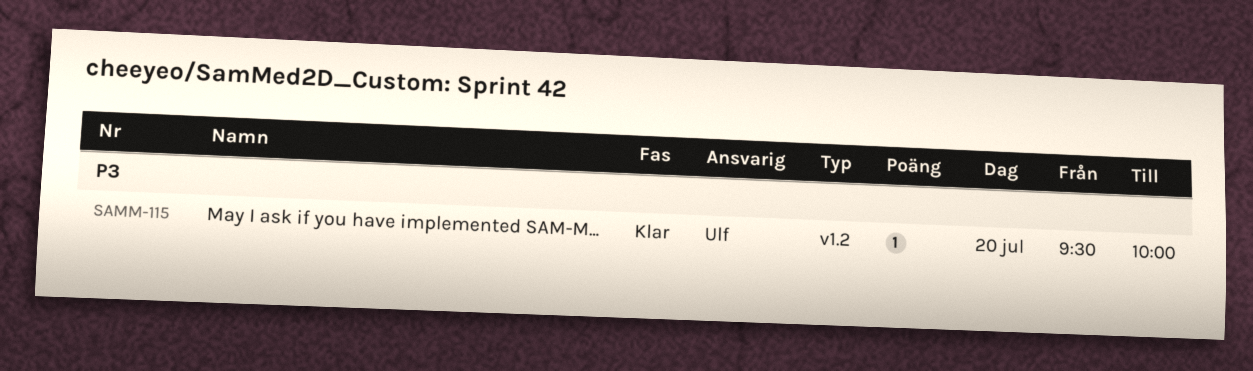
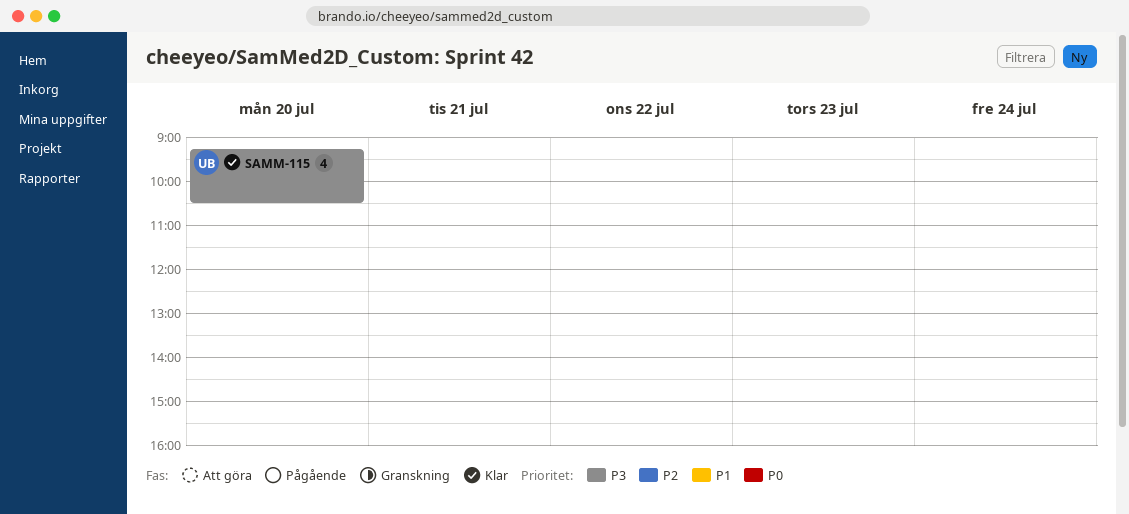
SAMM-115, estimate: 1 -> 4
SAMM-115, begins: 09:30 -> 09:15
SAMM-115, ends: 10:00 -> 10:30

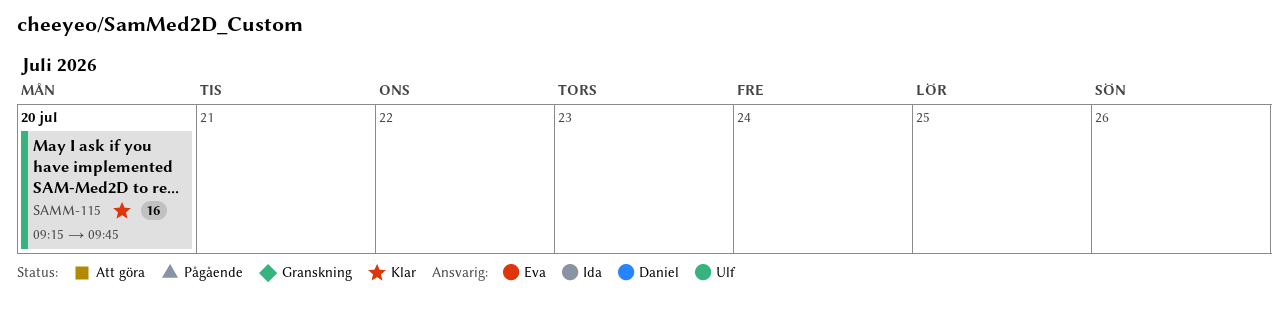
SAMM-115, estimate: 4 -> 16
SAMM-115, ends: 10:30 -> 09:45

